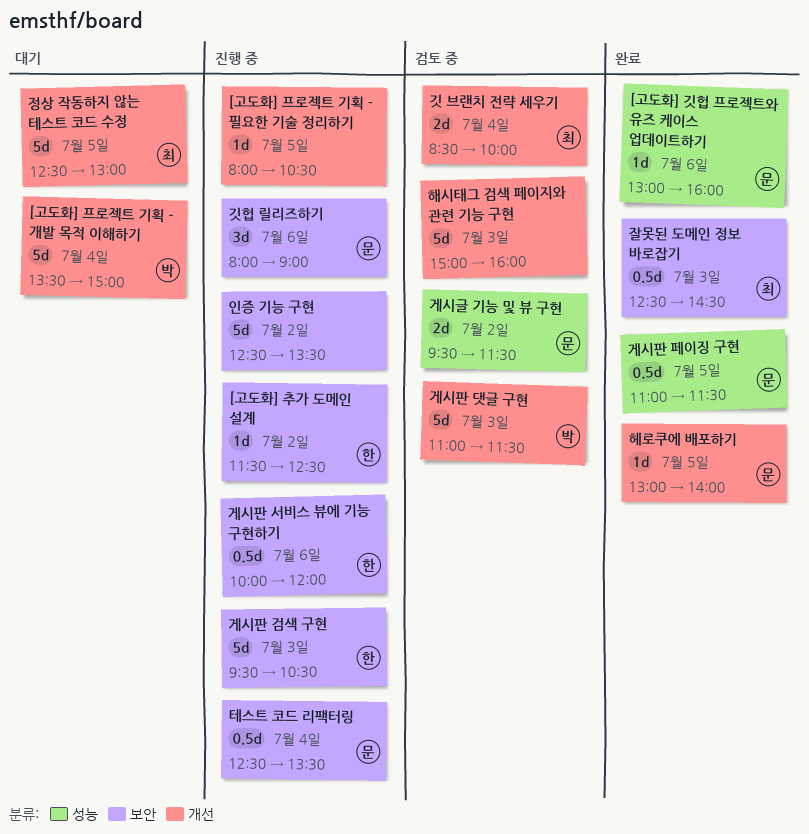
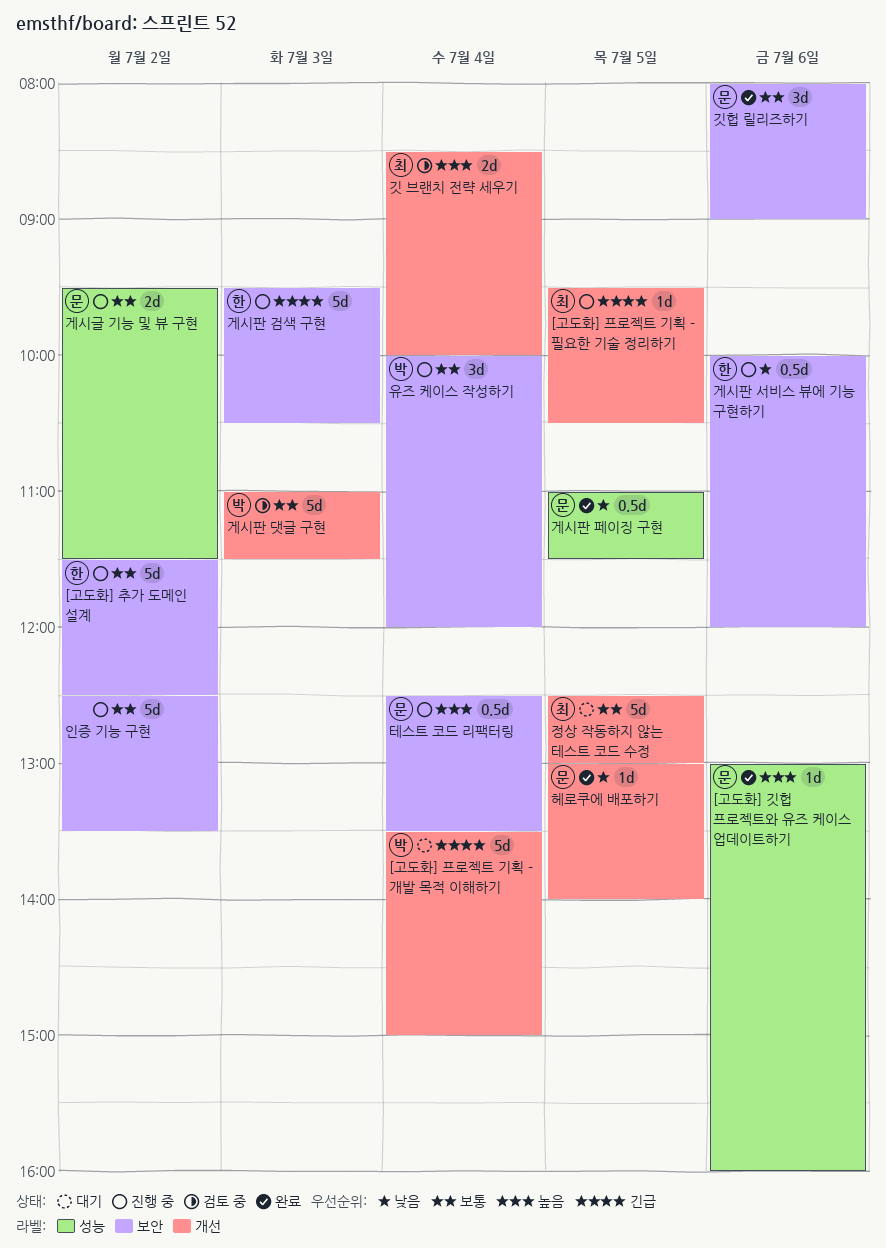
[고도화] 추가 도메인 설계, estimate: 1d -> 5d
[고도화] 프로젝트 기획 - 필요한 기술 정리하기, owner: none -> 최
[고도화] 프로젝트 기획 - 필요한 기술 정리하기, begins: 08:00 -> 09:30
게시글 기능 및 뷰 구현, status: 검토 중 -> 진행 중
깃헙 릴리즈하기, status: 진행 중 -> 완료
유즈 케이스 작성하기: none -> present
잘못된 도메인 정보 바로잡기: present -> none
해시태그 검색 페이지와 관련 기능 구현: present -> none

